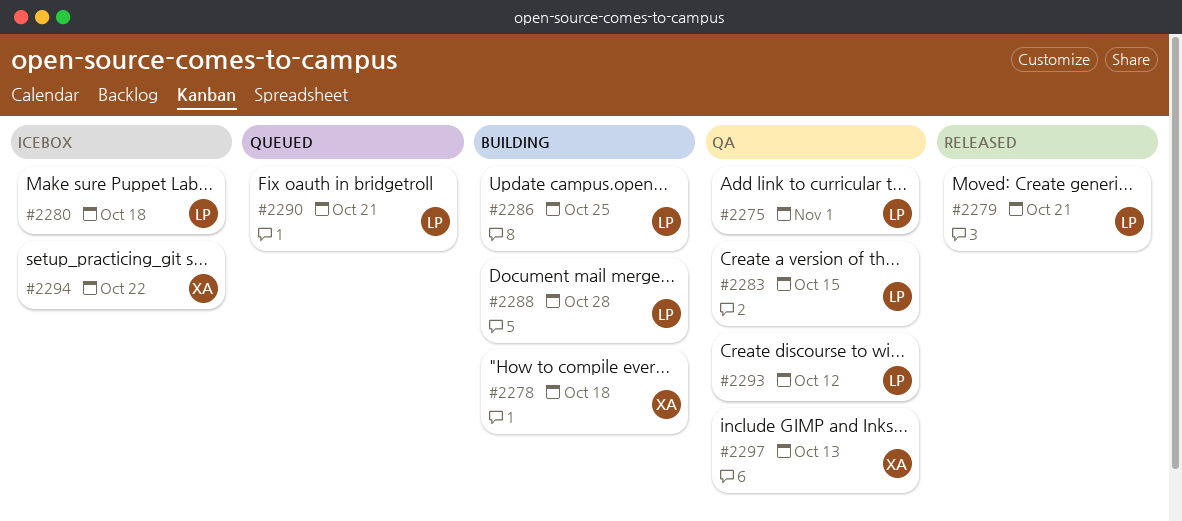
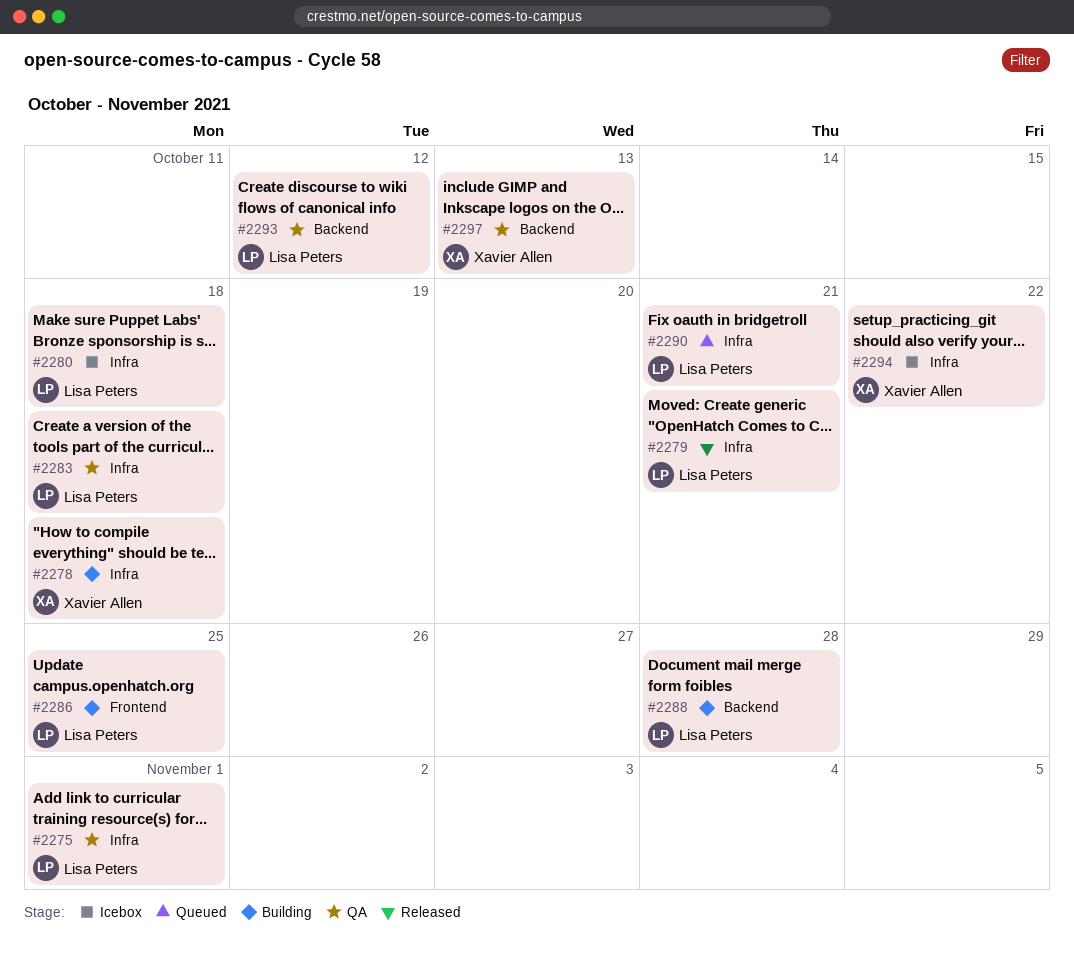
#2283, due: Oct 15 -> Oct 18

